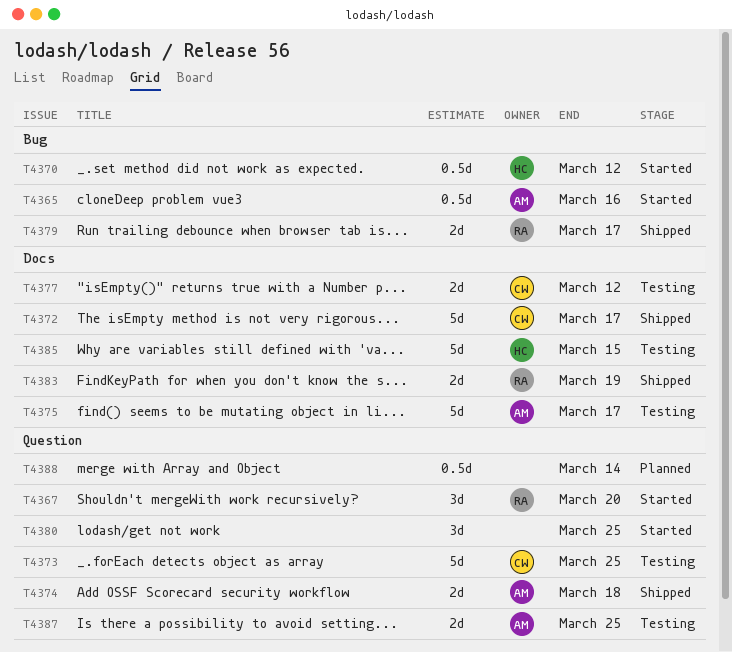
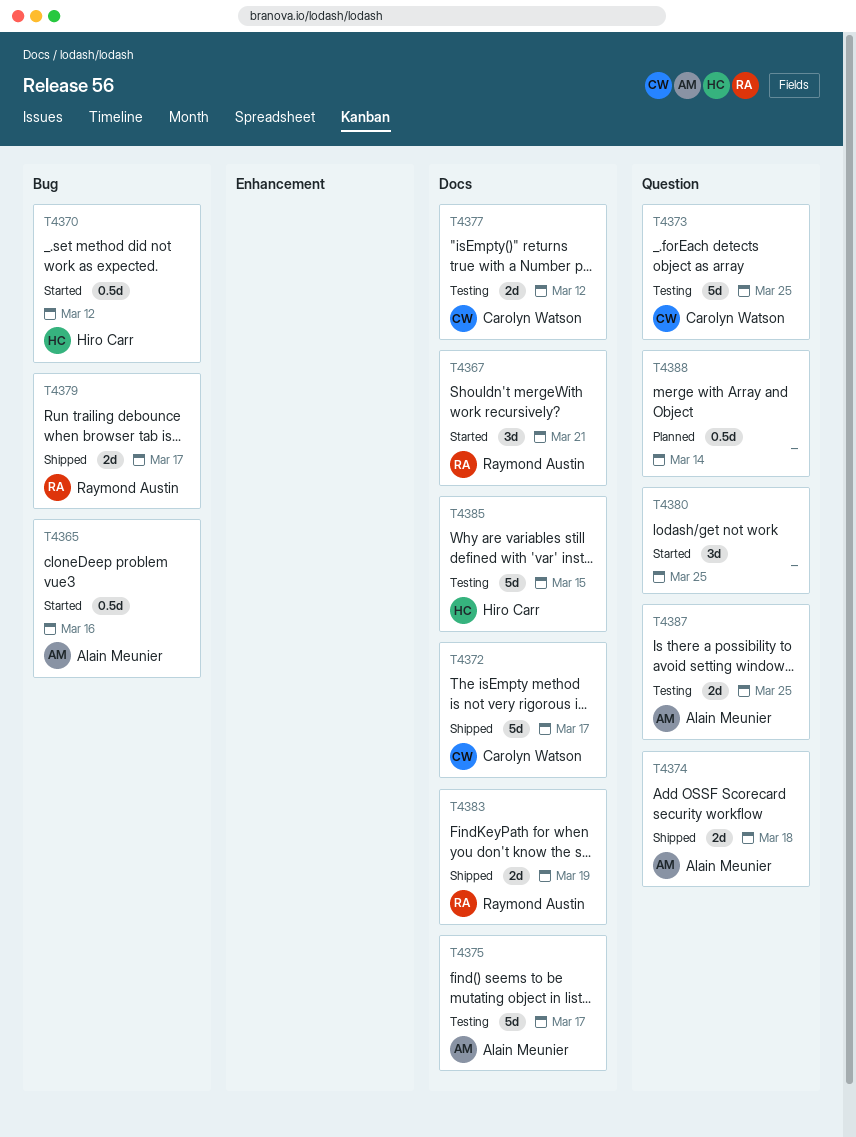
T4367, label: Question -> Docs
T4367, due: Mar 20 -> Mar 21

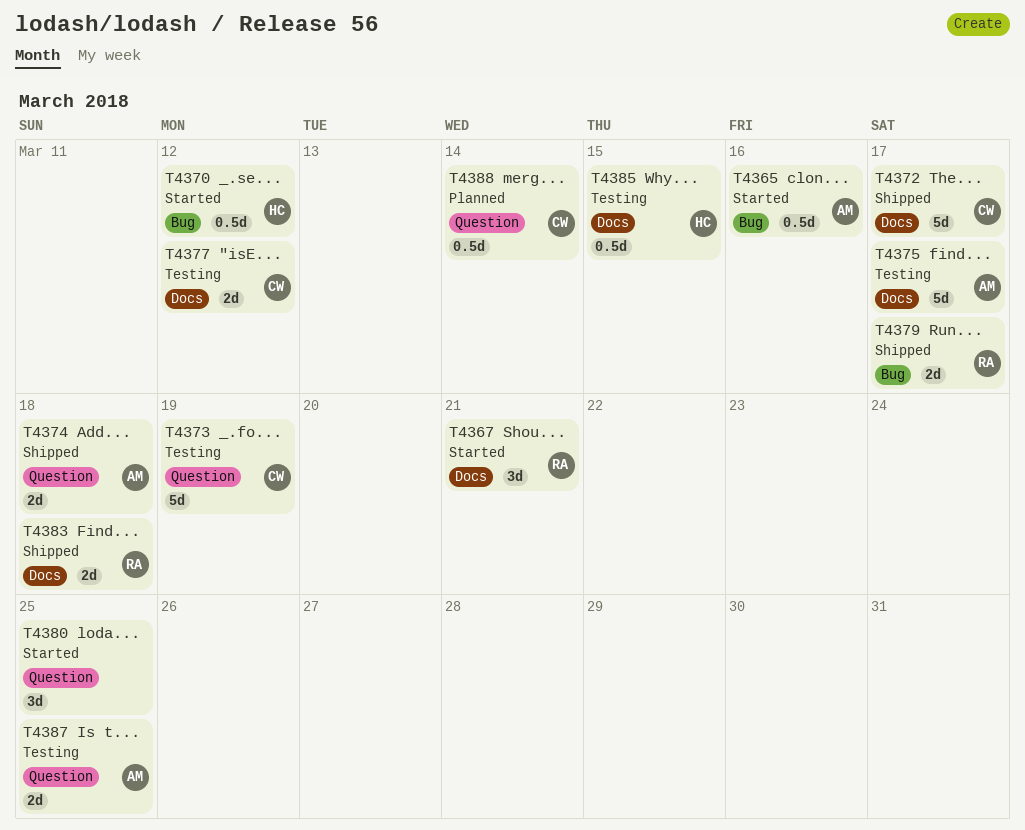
T4373, due: Mar 25 -> Mar 19
T4383, due: Mar 19 -> Mar 18
T4385, estimate: 5d -> 0.5d
T4388, owner: none -> Carolyn Watson

